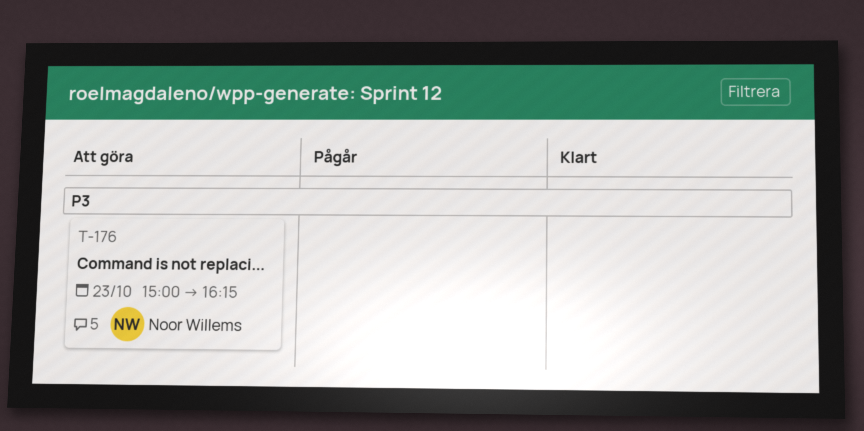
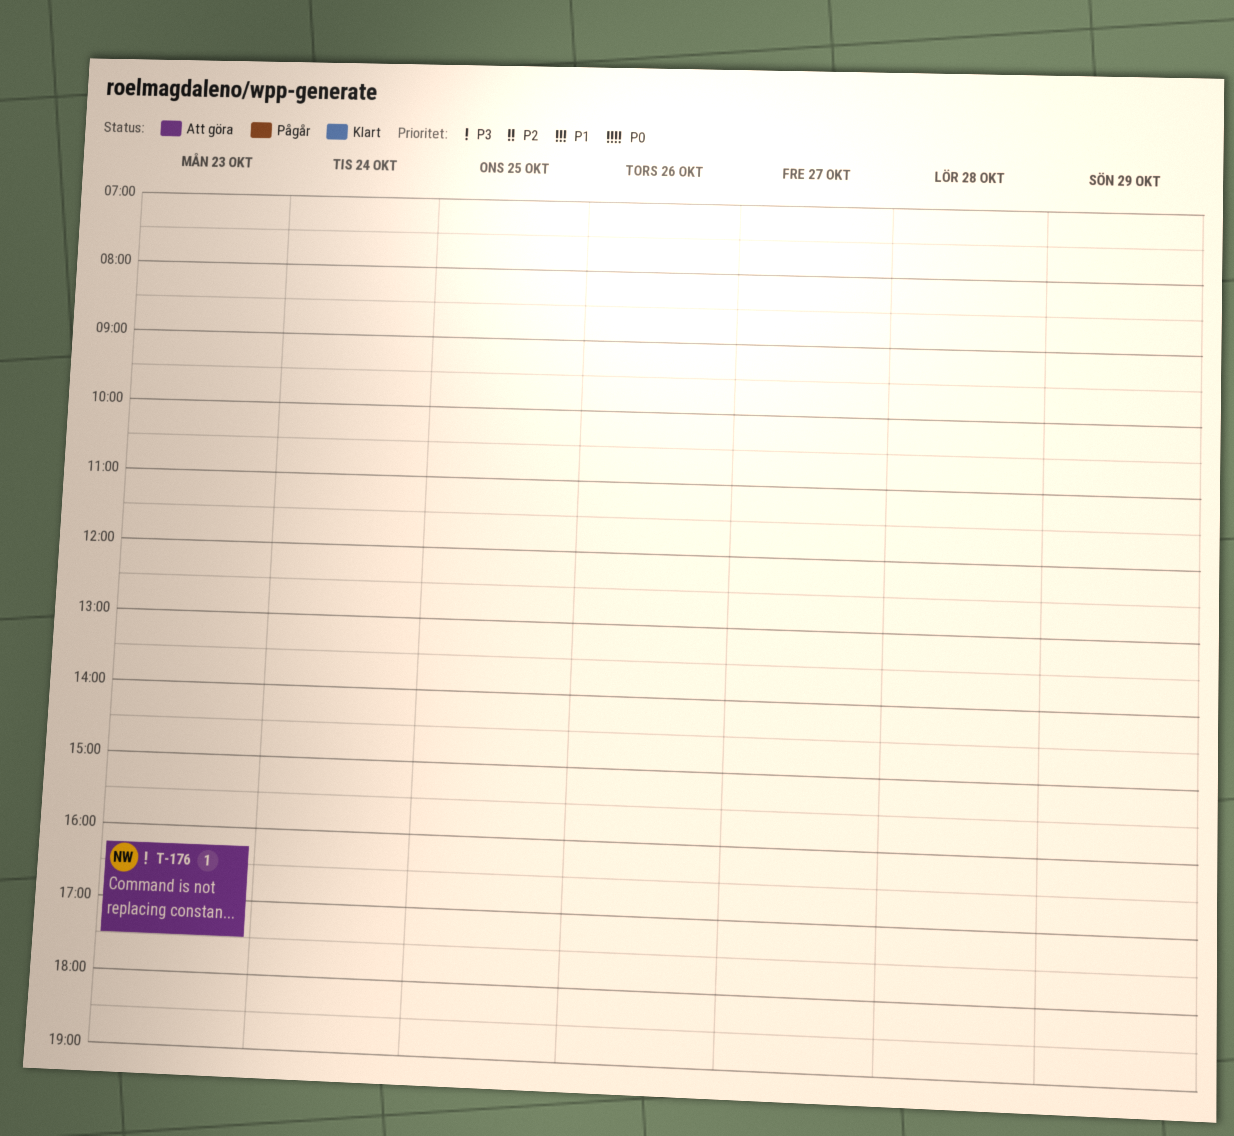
T-176, begins: 15:00 -> 16:15
T-176, ends: 16:15 -> 17:30

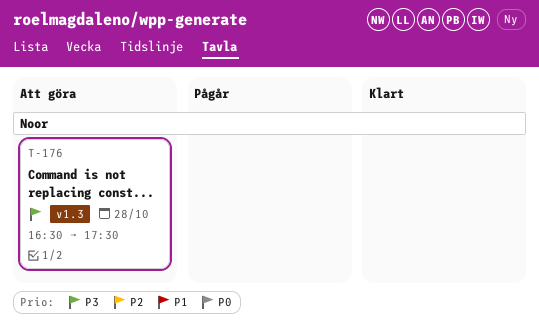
T-176, day: Oct 23 -> Oct 28
T-176, begins: 16:15 -> 16:30

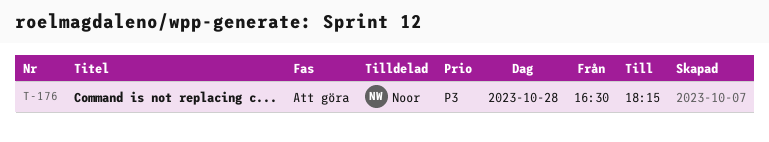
T-176, ends: 17:30 -> 18:15

